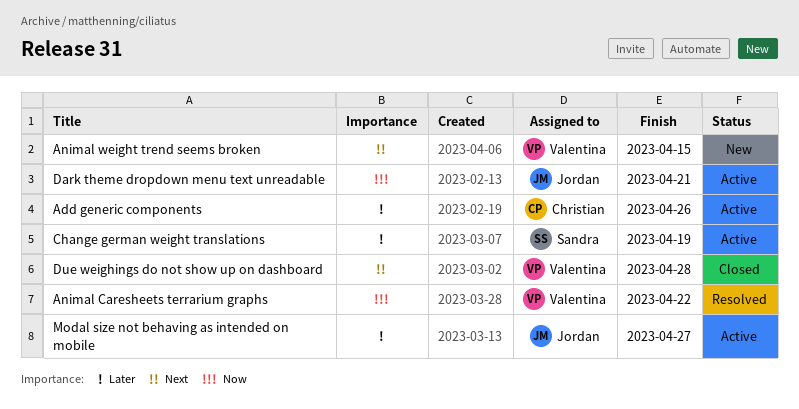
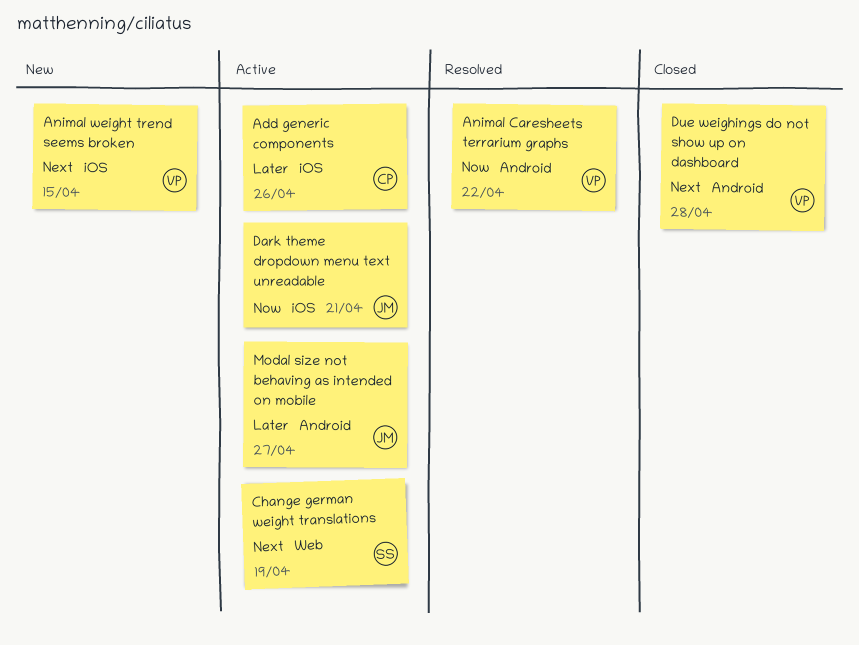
Change german weight translations, priority: Later -> Next

